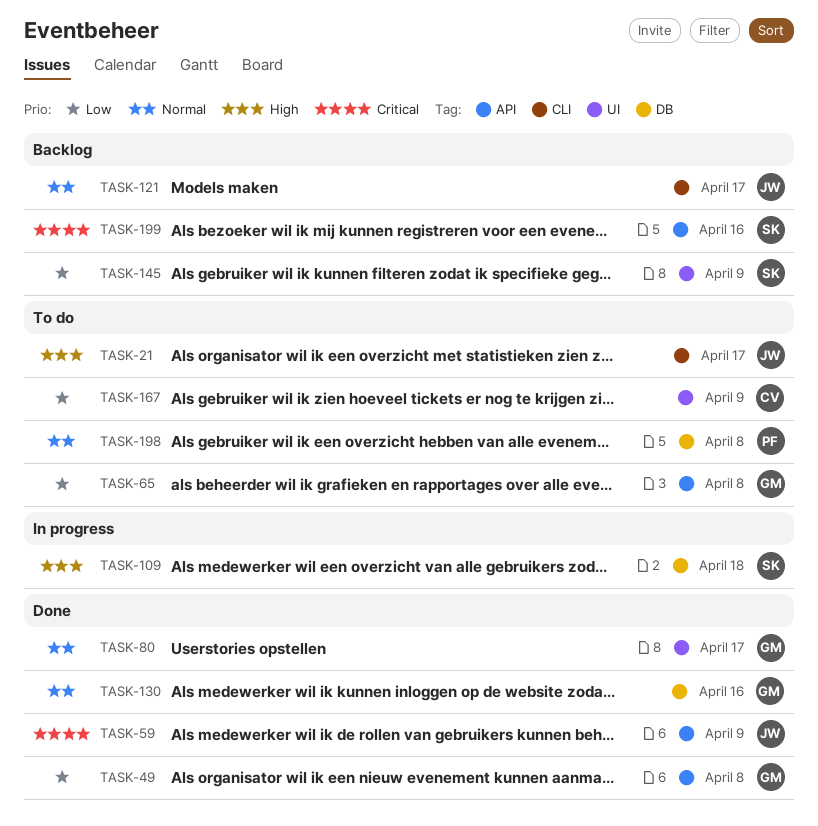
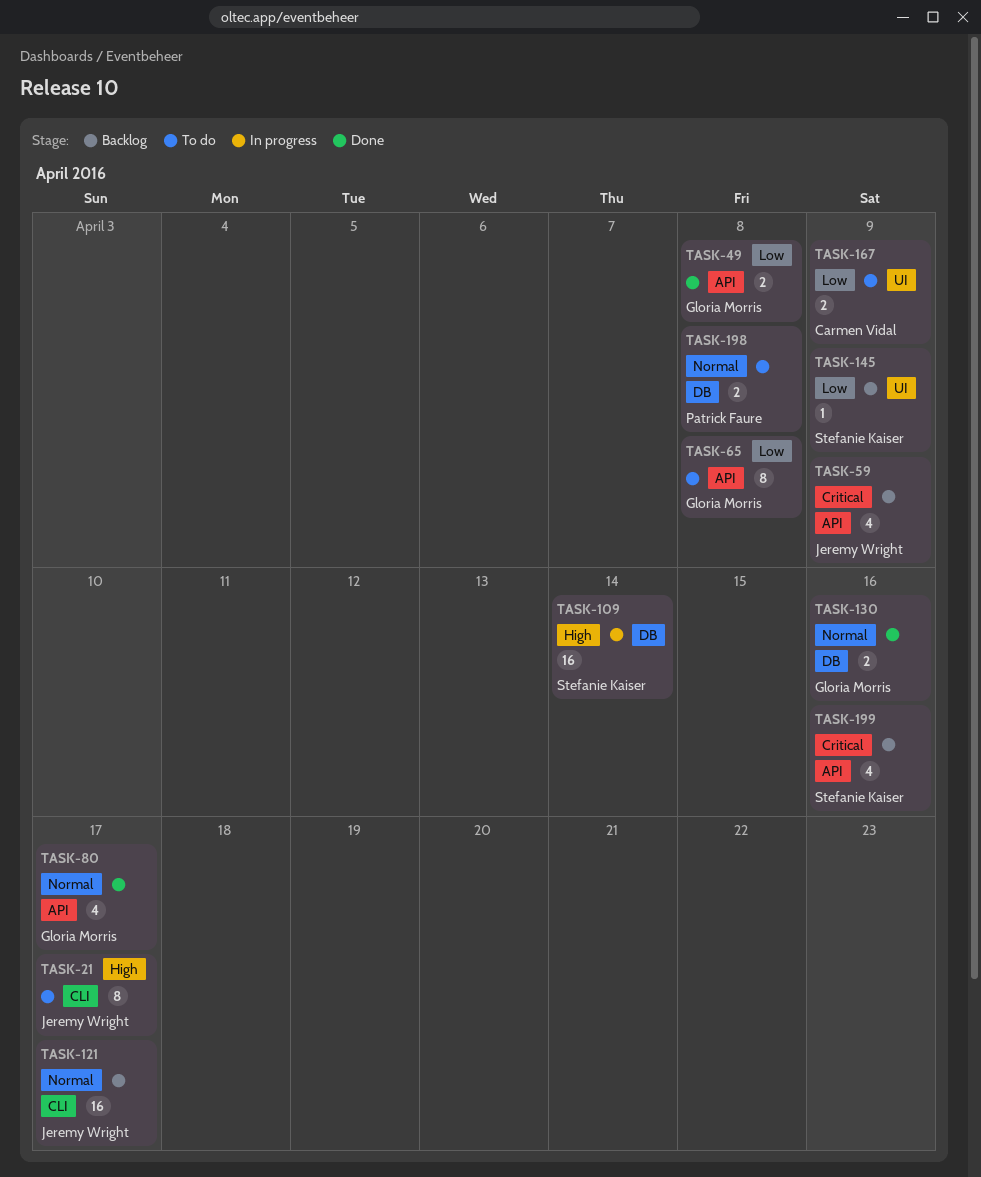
TASK-59, status: Done -> Backlog
TASK-80, label: UI -> API
TASK-109, due: Apr 18 -> Apr 14

